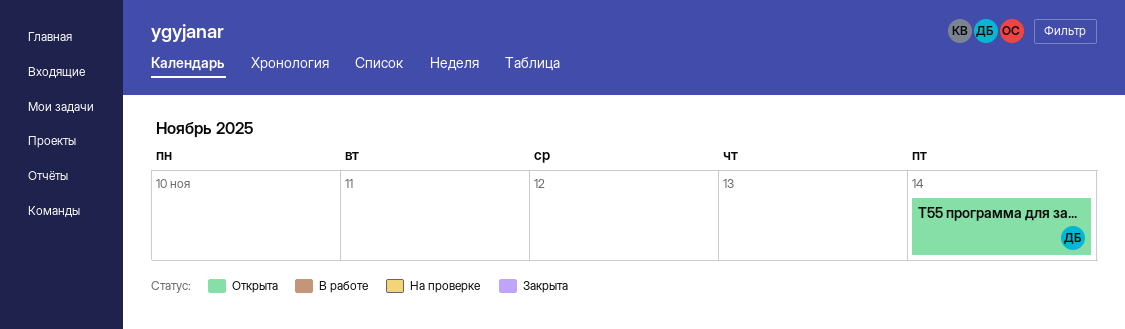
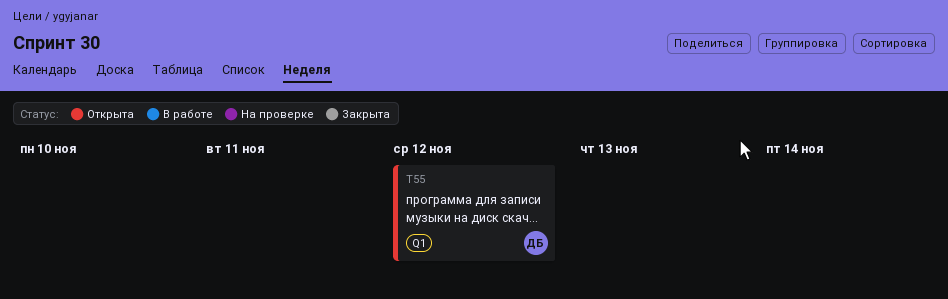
T55, due: Nov 14 -> Nov 12

